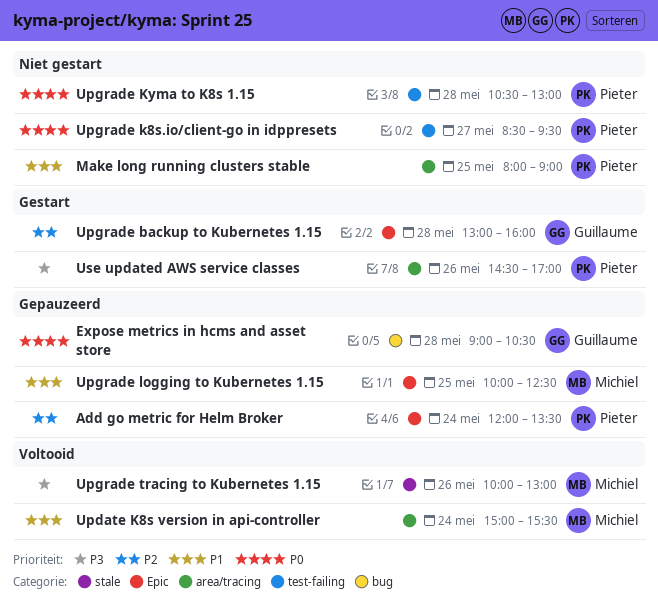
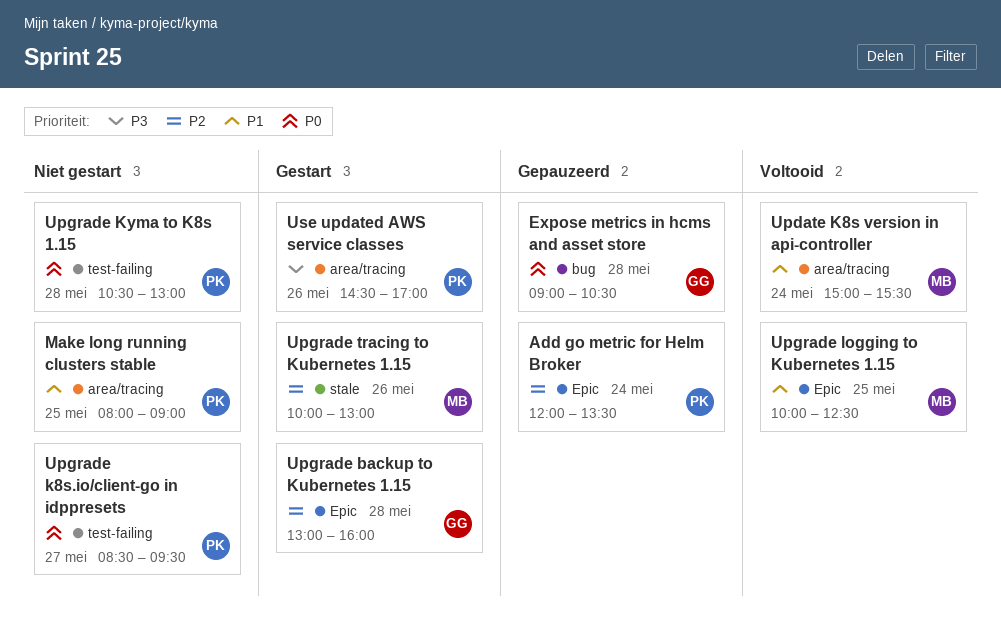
Upgrade logging to Kubernetes 1.15, status: Gepauzeerd -> Voltooid
Upgrade tracing to Kubernetes 1.15, status: Voltooid -> Gestart
Upgrade tracing to Kubernetes 1.15, priority: P3 -> P2

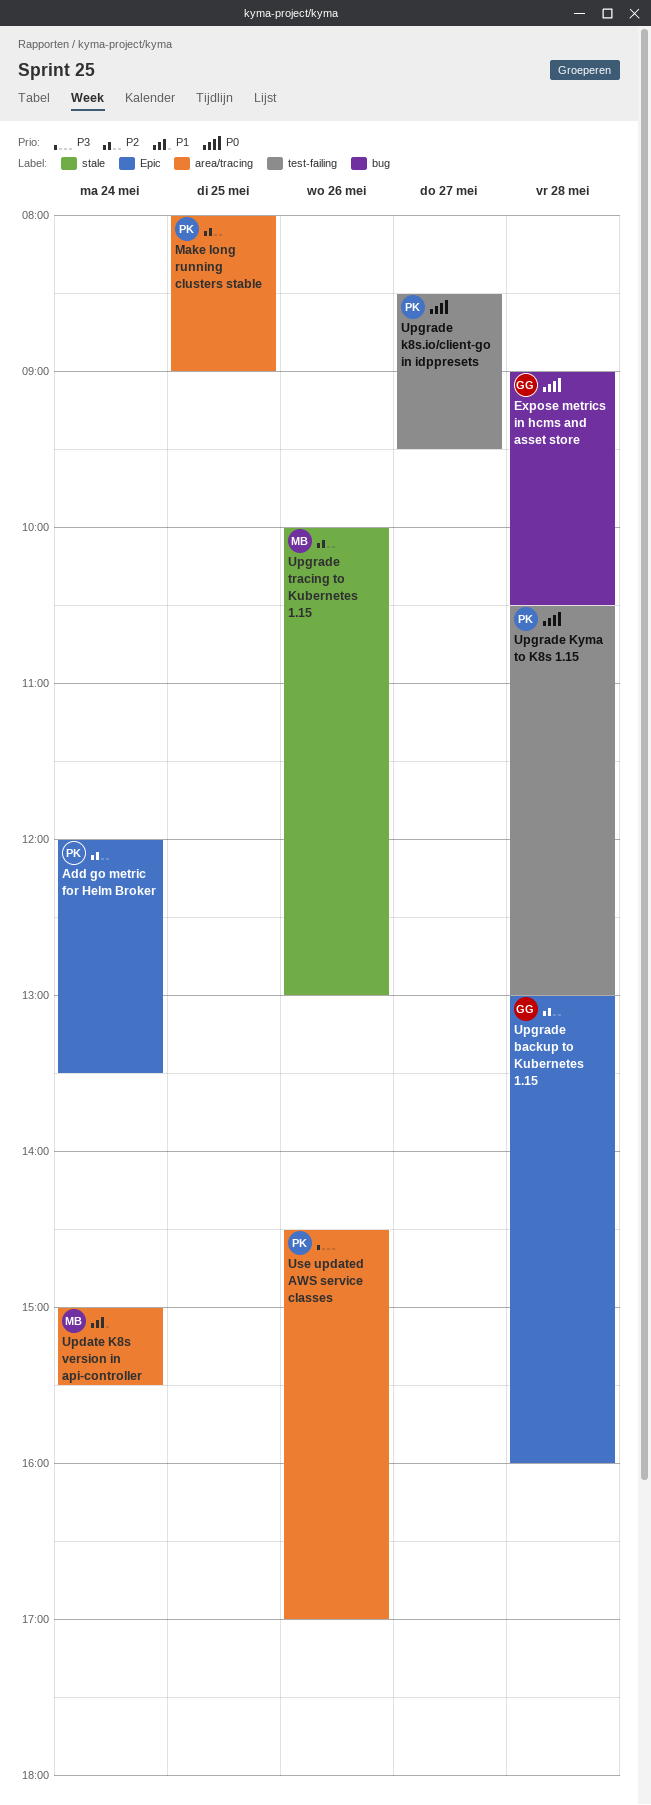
Make long running clusters stable, priority: P1 -> P2
Upgrade logging to Kubernetes 1.15: present -> none

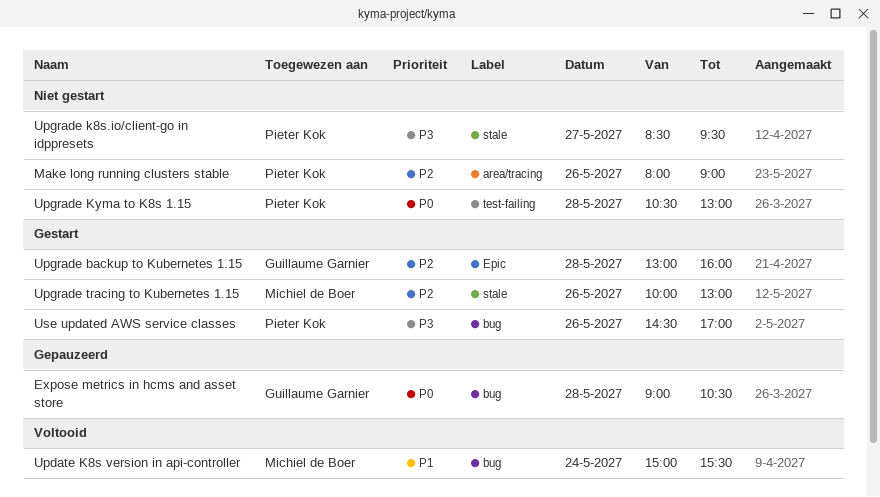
Add go metric for Helm Broker: present -> none
Make long running clusters stable, day: May 25 -> May 26
Update K8s version in api-controller, label: area/tracing -> bug
Upgrade k8s.io/client-go in idppresets, priority: P0 -> P3
Upgrade k8s.io/client-go in idppresets, label: test-failing -> stale
Use updated AWS service classes, label: area/tracing -> bug

